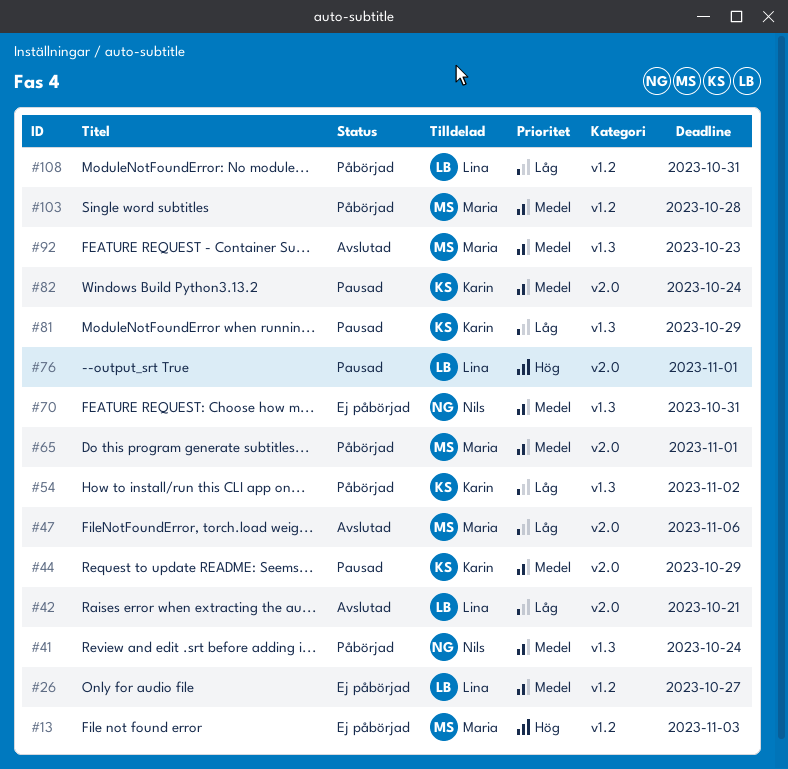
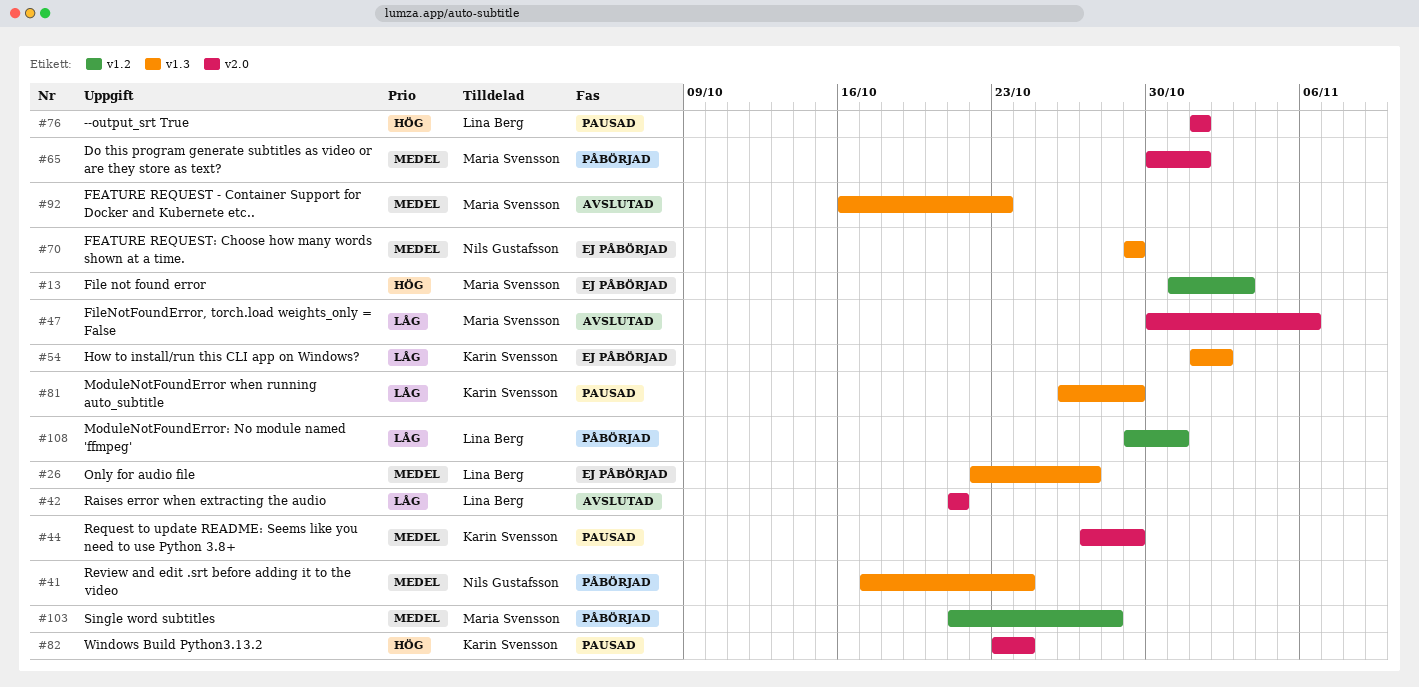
#26, label: v1.2 -> v1.3
#54, status: Påbörjad -> Ej påbörjad
#70, due: Oct 31 -> Oct 29
#82, priority: Medel -> Hög

